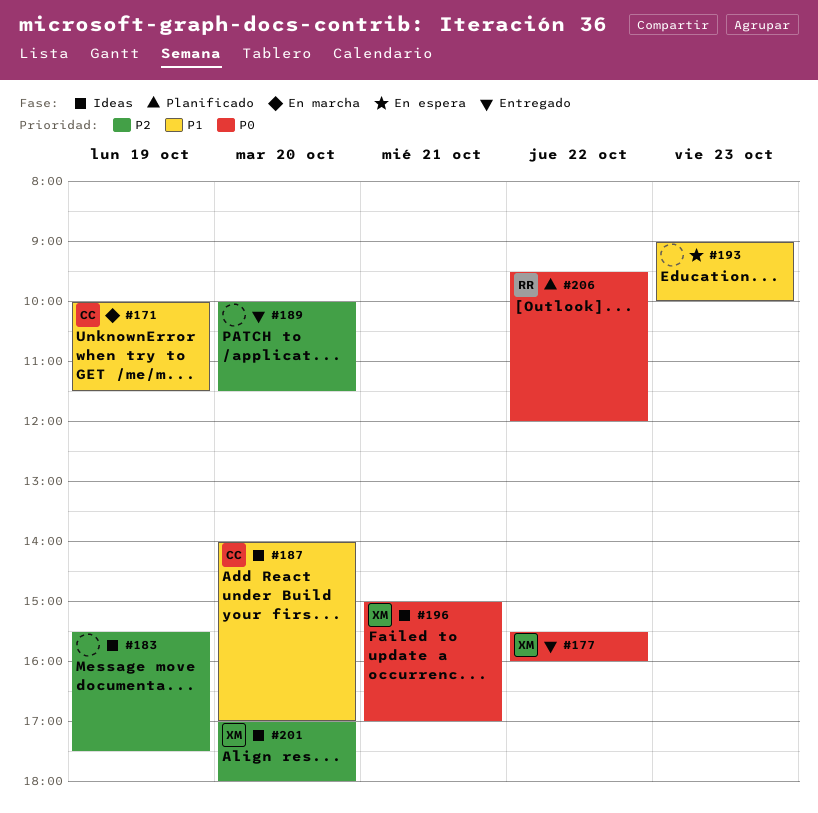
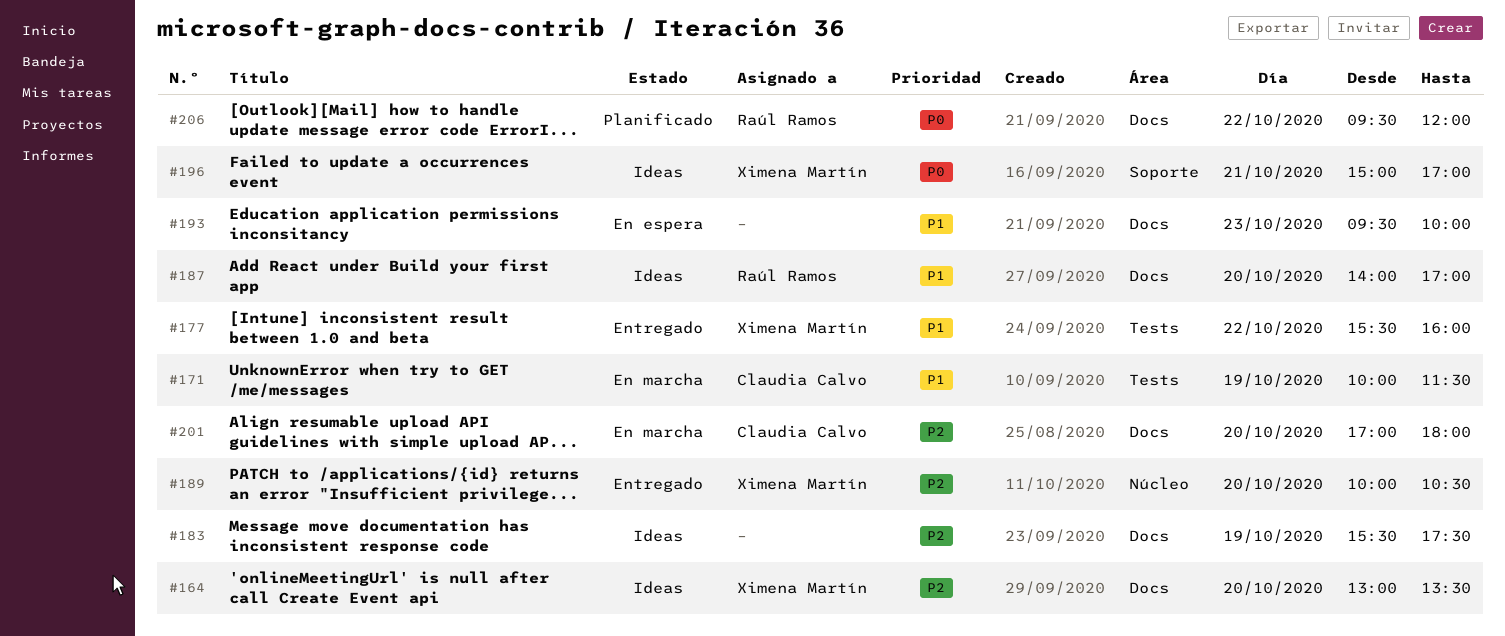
#164: none -> present
#177, priority: P0 -> P1
#187, owner: Claudia Calvo -> Raúl Ramos
#189, owner: none -> Ximena Martín
#189, ends: 11:30 -> 10:30
#193, begins: 09:00 -> 09:30
#201, status: Ideas -> En marcha
#201, owner: Ximena Martín -> Claudia Calvo

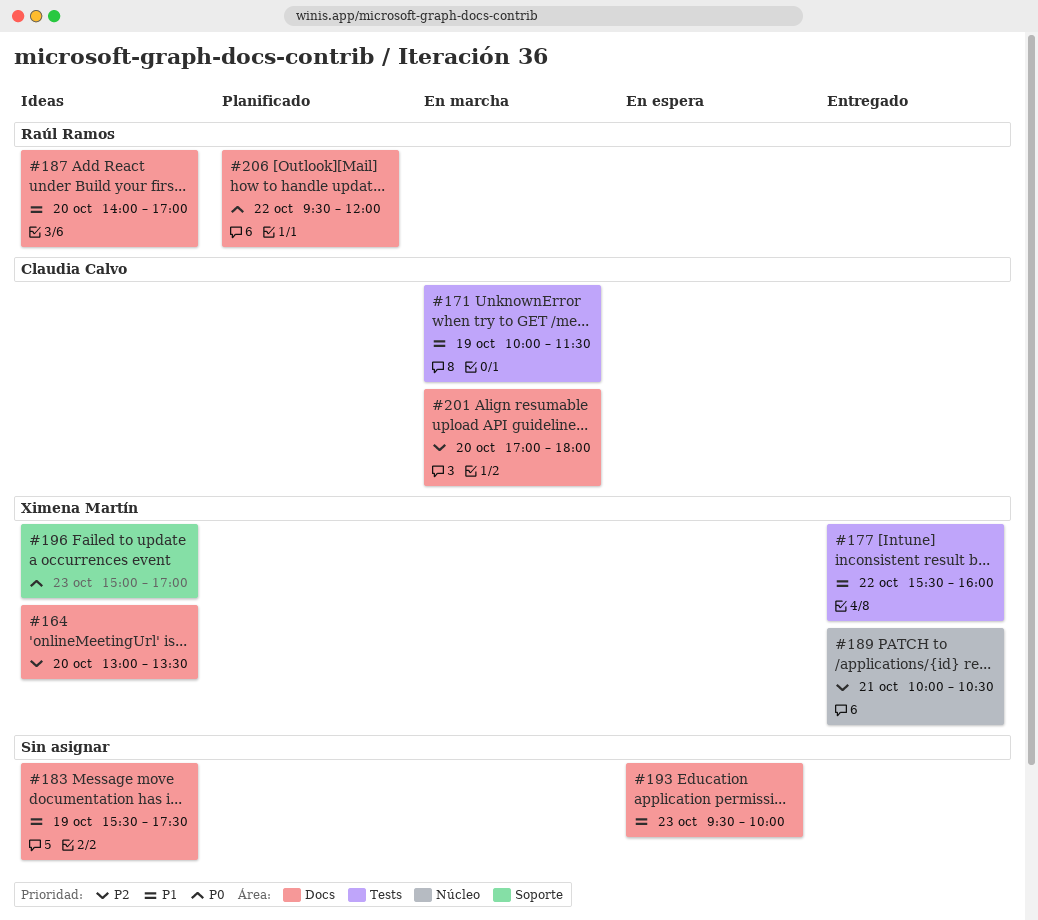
#183, priority: P2 -> P1
#189, day: Oct 20 -> Oct 21
#196, day: Oct 21 -> Oct 23

